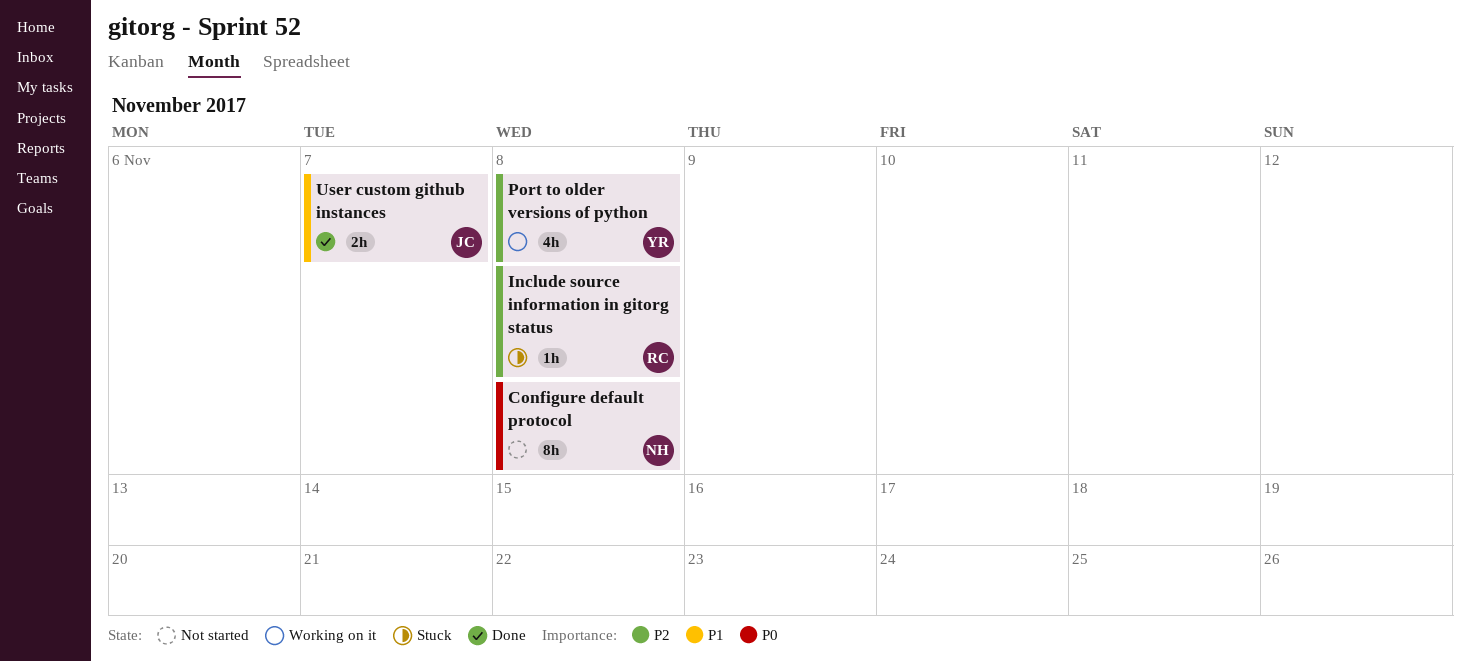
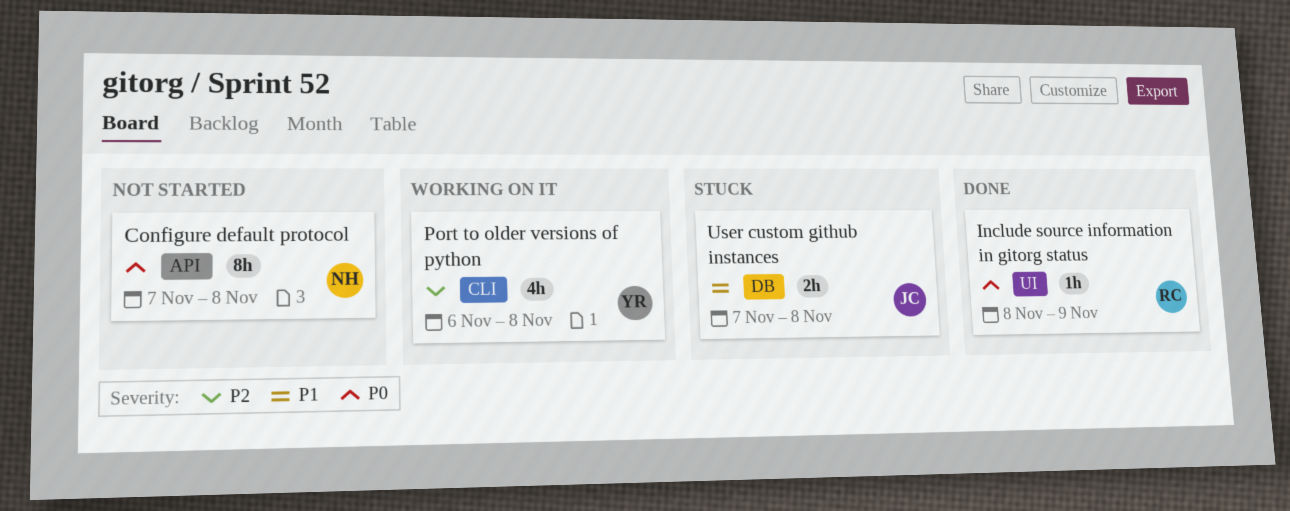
Include source information in gitorg status, status: Stuck -> Done
Include source information in gitorg status, priority: P2 -> P0
Include source information in gitorg status, due: Nov 8 -> Nov 9
User custom github instances, status: Done -> Stuck
User custom github instances, due: Nov 7 -> Nov 8

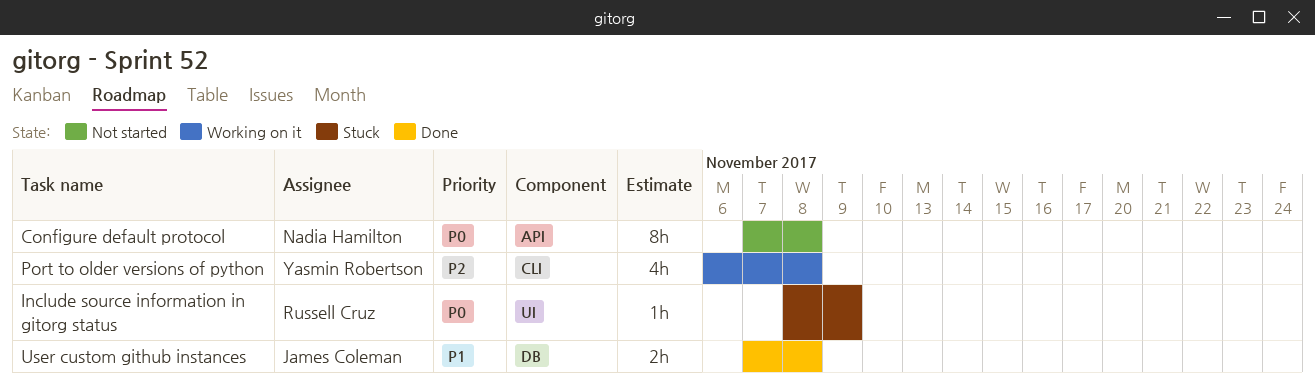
Include source information in gitorg status, status: Done -> Stuck
User custom github instances, status: Stuck -> Done

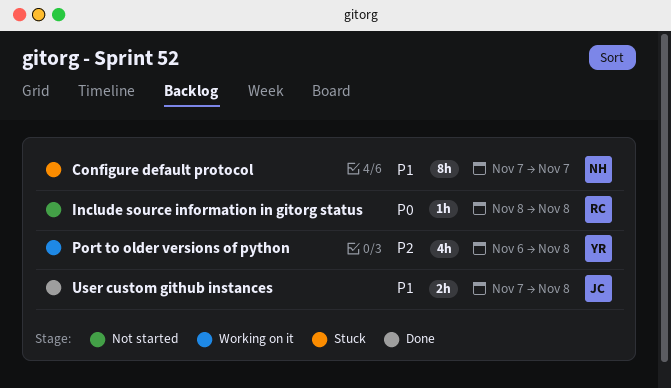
Configure default protocol, status: Not started -> Stuck
Configure default protocol, priority: P0 -> P1
Configure default protocol, due: Nov 8 -> Nov 7
Include source information in gitorg status, status: Stuck -> Not started
Include source information in gitorg status, due: Nov 9 -> Nov 8

